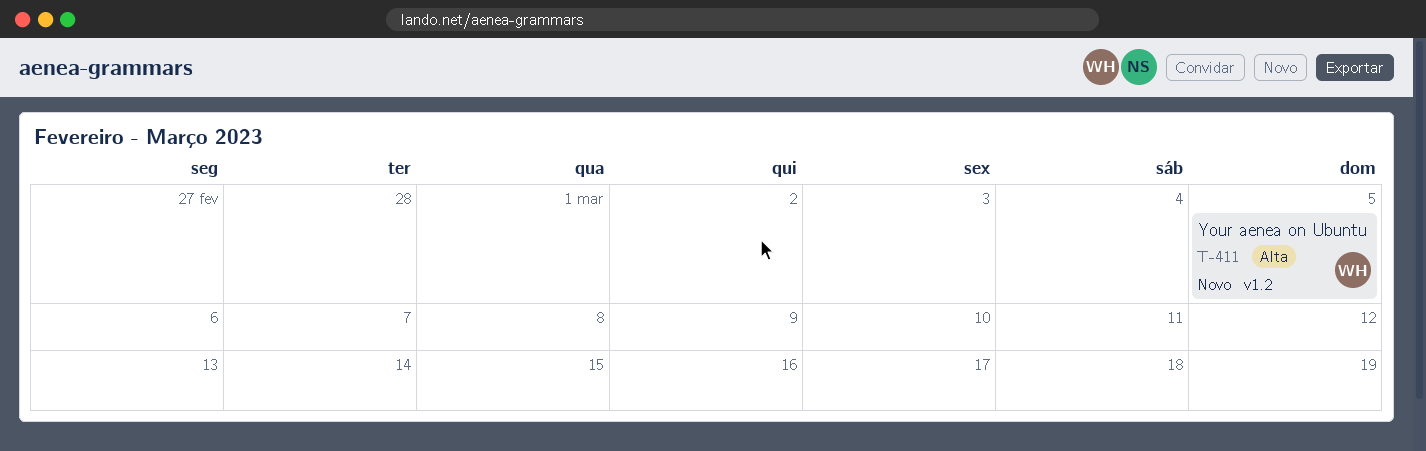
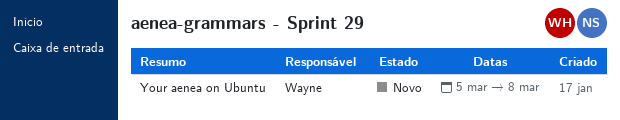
Your aenea on Ubuntu, due: Mar 5 -> Mar 8

